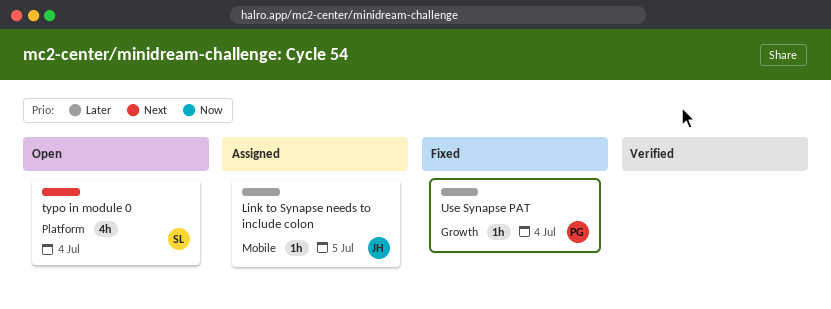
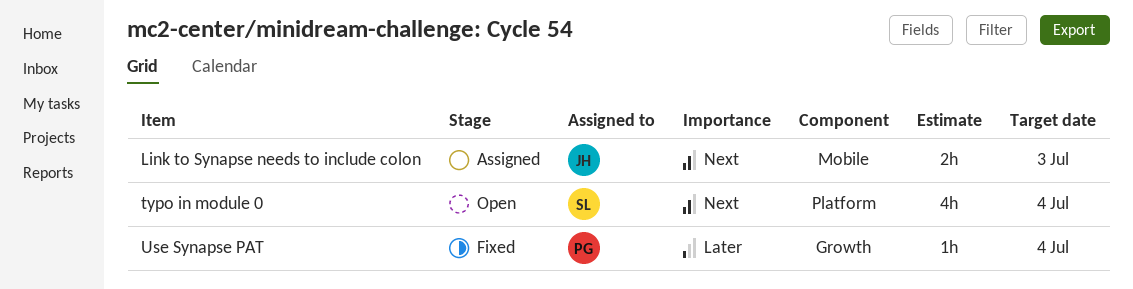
Link to Synapse needs to include colon, priority: Later -> Next
Link to Synapse needs to include colon, estimate: 1h -> 2h
Link to Synapse needs to include colon, due: Jul 5 -> Jul 3

